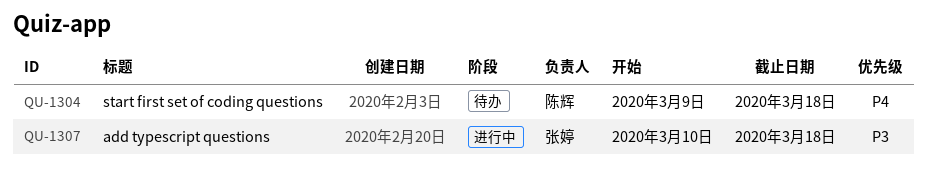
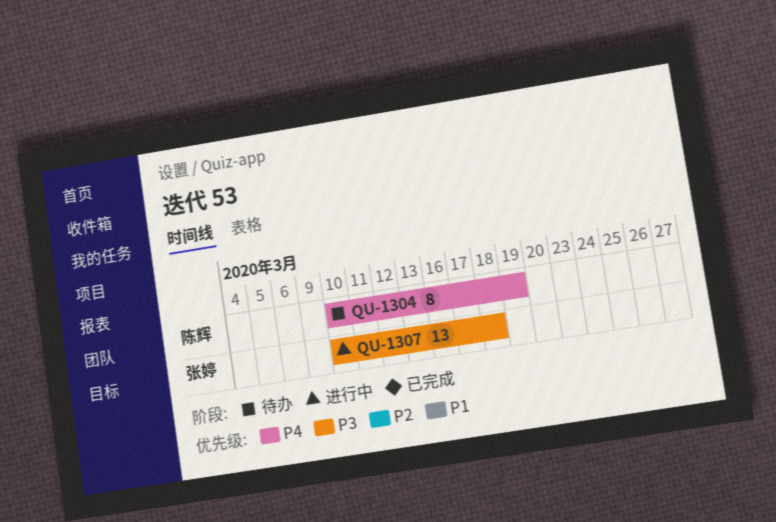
QU-1304, start: Mar 9 -> Mar 10
QU-1304, due: Mar 18 -> Mar 19

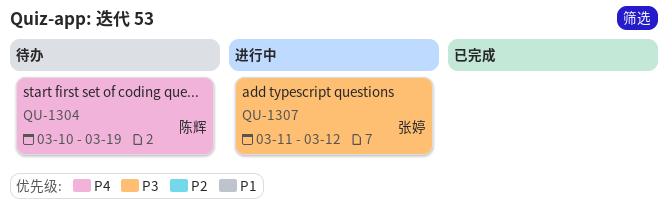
QU-1307, start: Mar 10 -> Mar 11
QU-1307, due: Mar 18 -> Mar 12

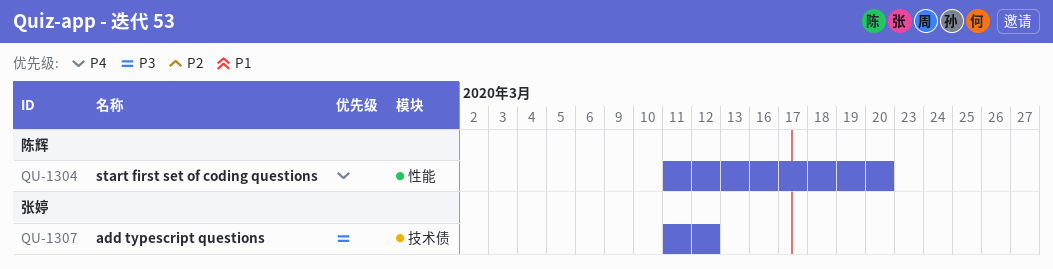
QU-1304, start: Mar 10 -> Mar 11
QU-1304, due: Mar 19 -> Mar 20

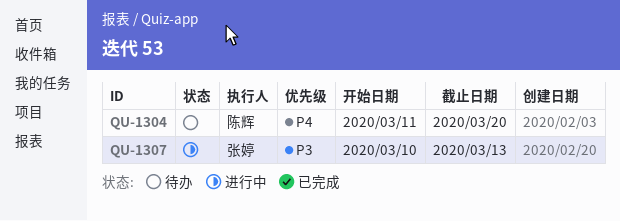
QU-1307, start: Mar 11 -> Mar 10
QU-1307, due: Mar 12 -> Mar 13

